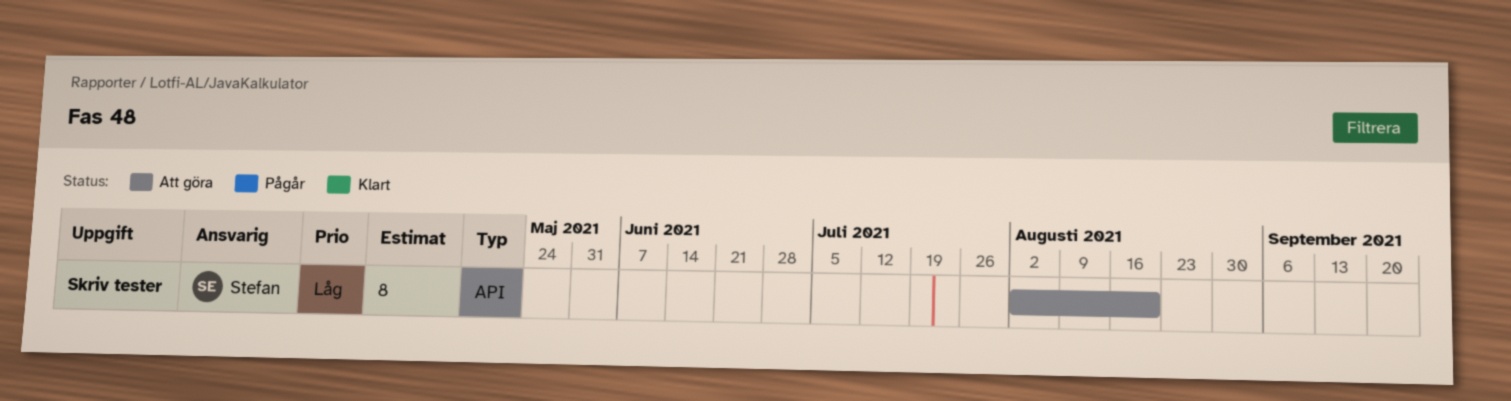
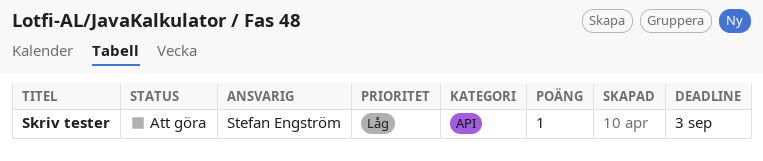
Skriv tester, estimate: 8 -> 1
Skriv tester, due: Aug 20 -> Sep 3

